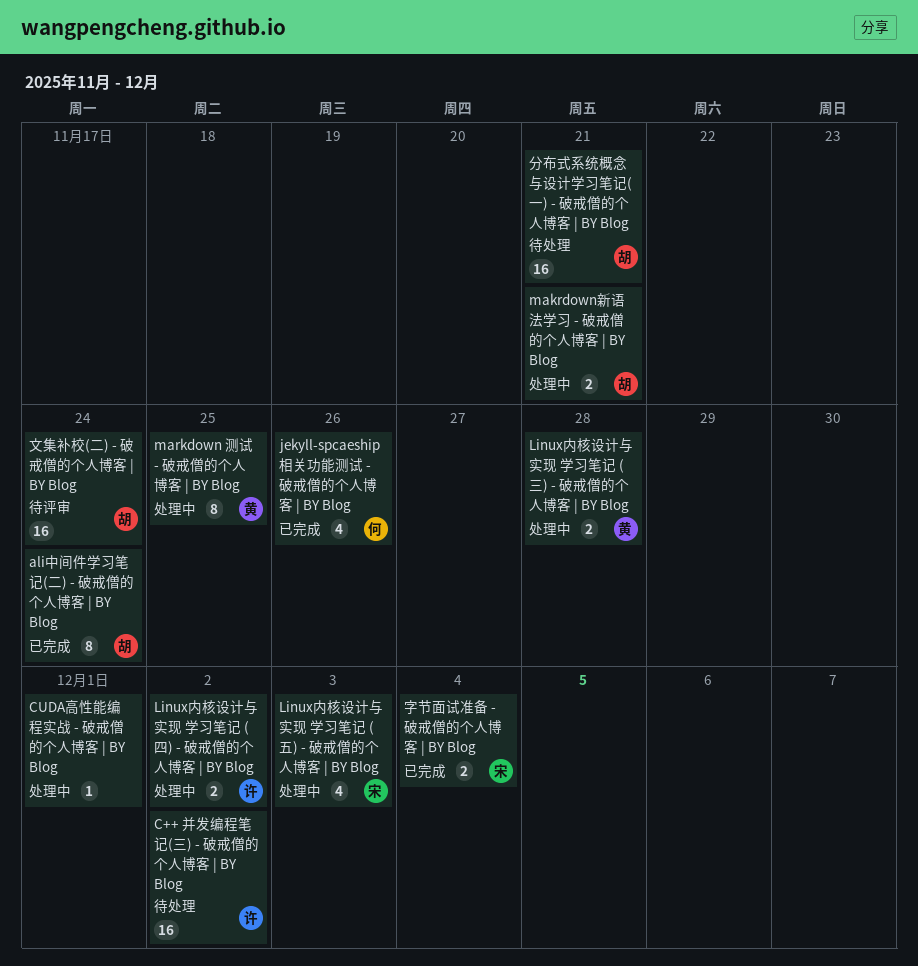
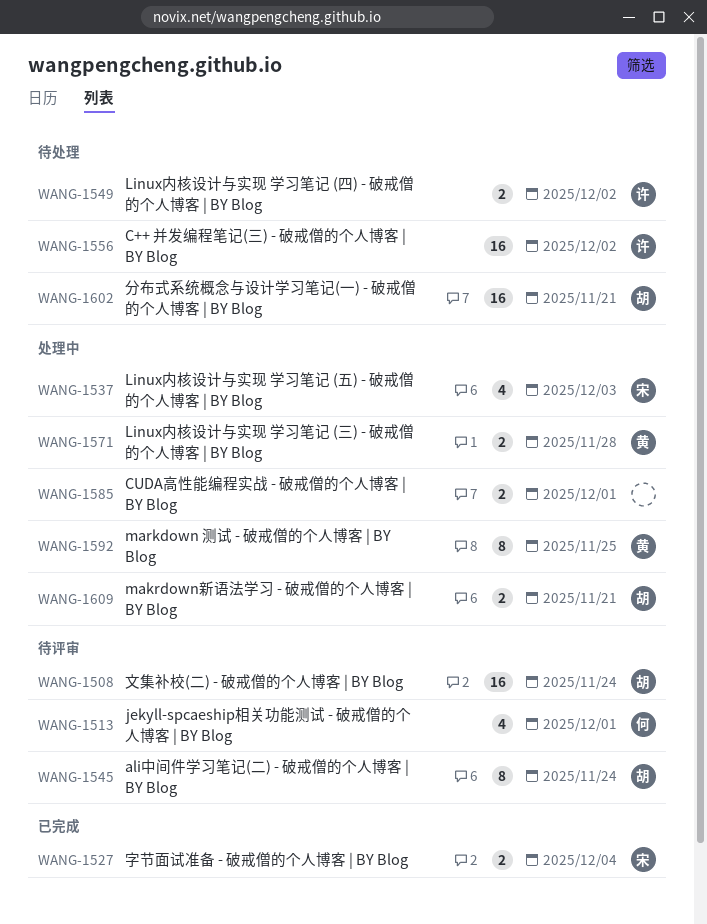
ali中间件学习笔记(二) - 破戒僧的个人博客 | BY Blog, status: 已完成 -> 待评审
CUDA高性能编程实战 - 破戒僧的个人博客 | BY Blog, estimate: 1 -> 2
jekyll-spcaeship相关功能测试 - 破戒僧的个人博客 | BY Blog, status: 已完成 -> 待评审
jekyll-spcaeship相关功能测试 - 破戒僧的个人博客 | BY Blog, due: Nov 26 -> Dec 1
Linux内核设计与实现 学习笔记 (四) - 破戒僧的个人博客 | BY Blog, status: 处理中 -> 待处理

